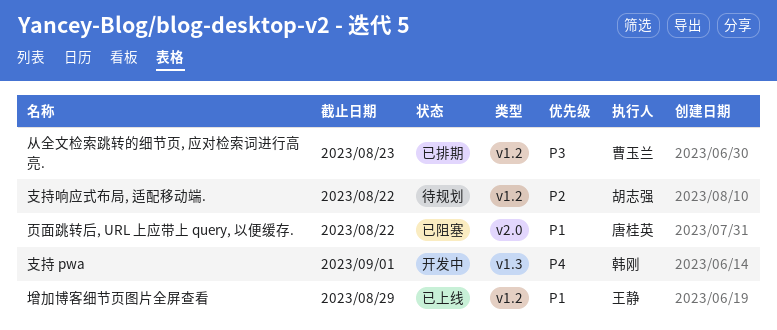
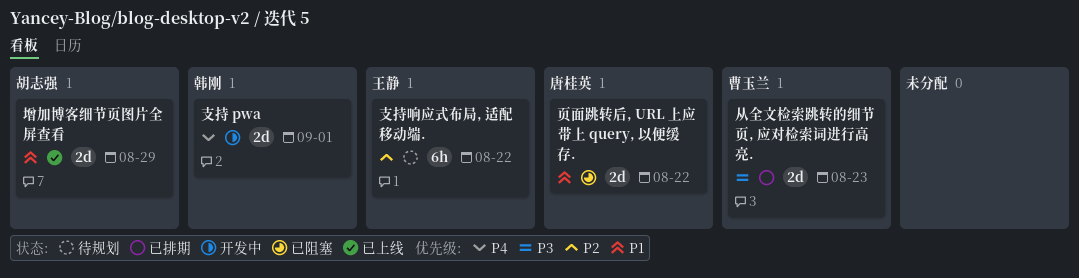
增加博客细节页图片全屏查看, owner: 王静 -> 胡志强
支持响应式布局, 适配移动端., owner: 胡志强 -> 王静

